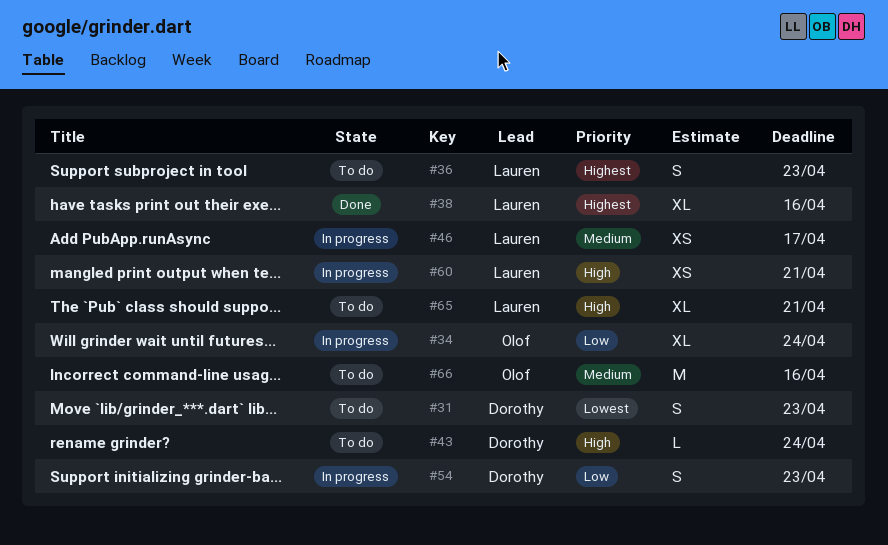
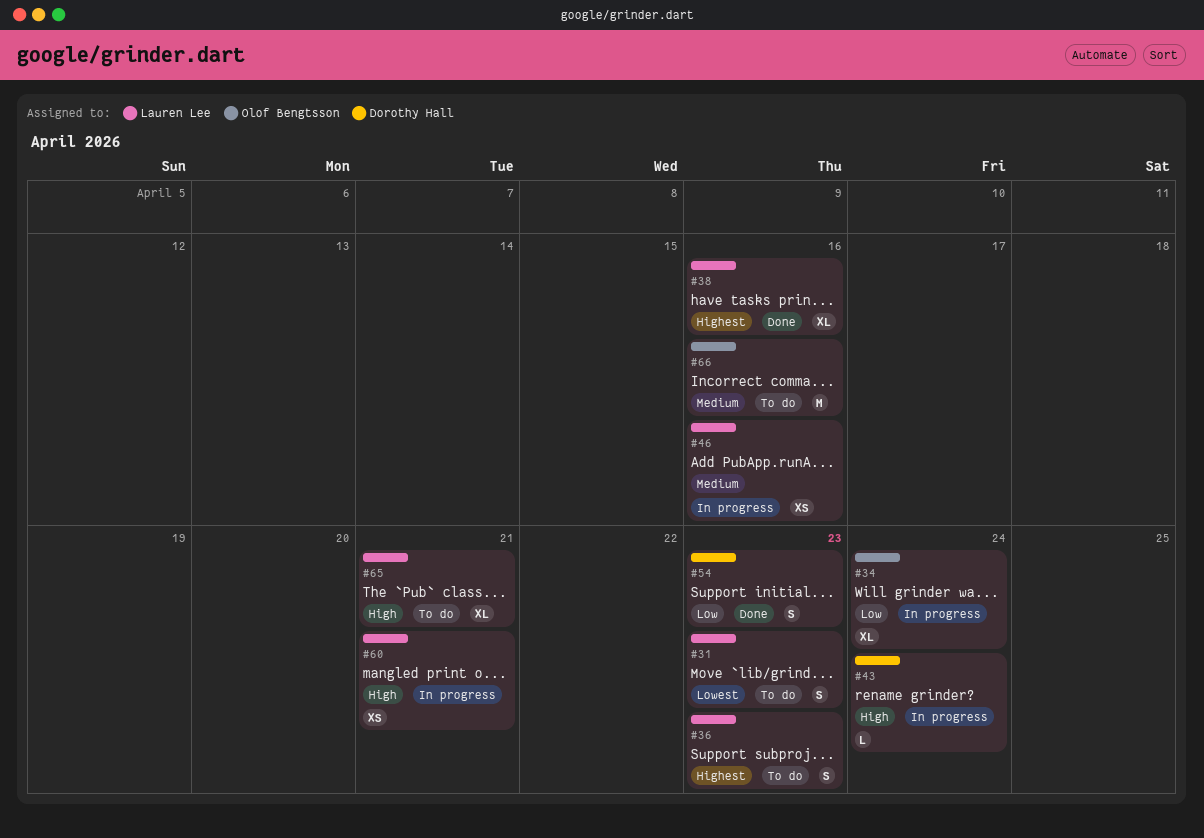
#31, owner: Dorothy Hall -> Lauren Lee
#43, status: To do -> In progress
#46, due: Apr 17 -> Apr 16
#54, status: In progress -> Done

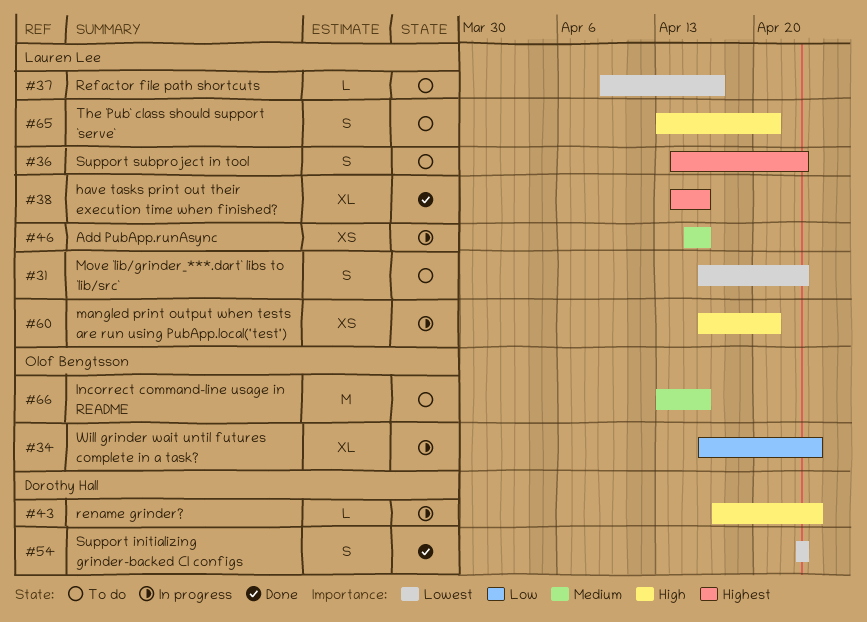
#37: none -> present
#54, priority: Low -> Lowest
#65, estimate: XL -> S

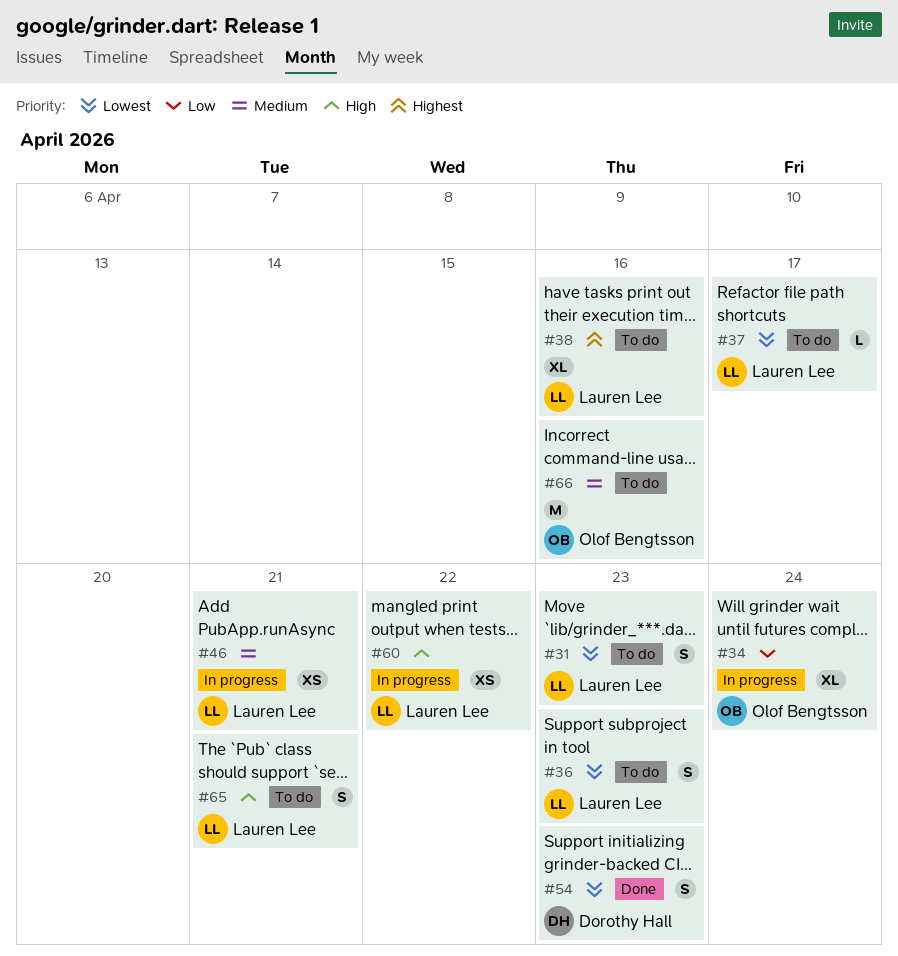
#36, priority: Highest -> Lowest
#38, status: Done -> To do
#43: present -> none
#46, due: Apr 16 -> Apr 21
#60, due: Apr 21 -> Apr 22

